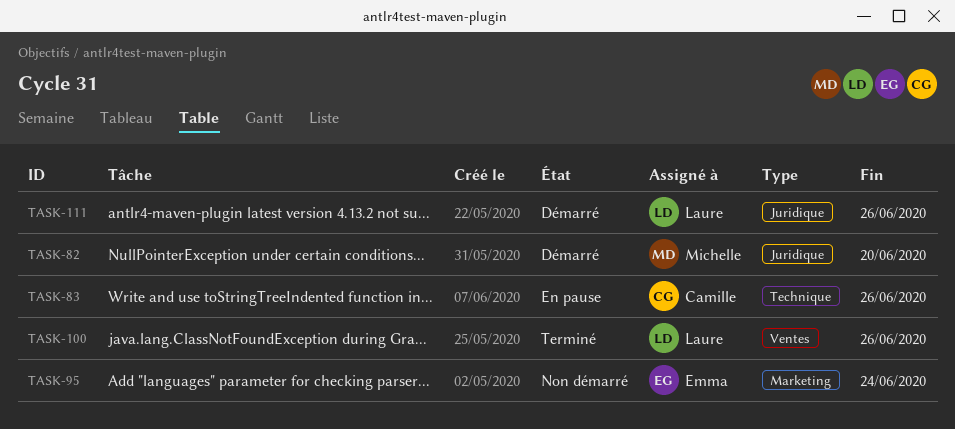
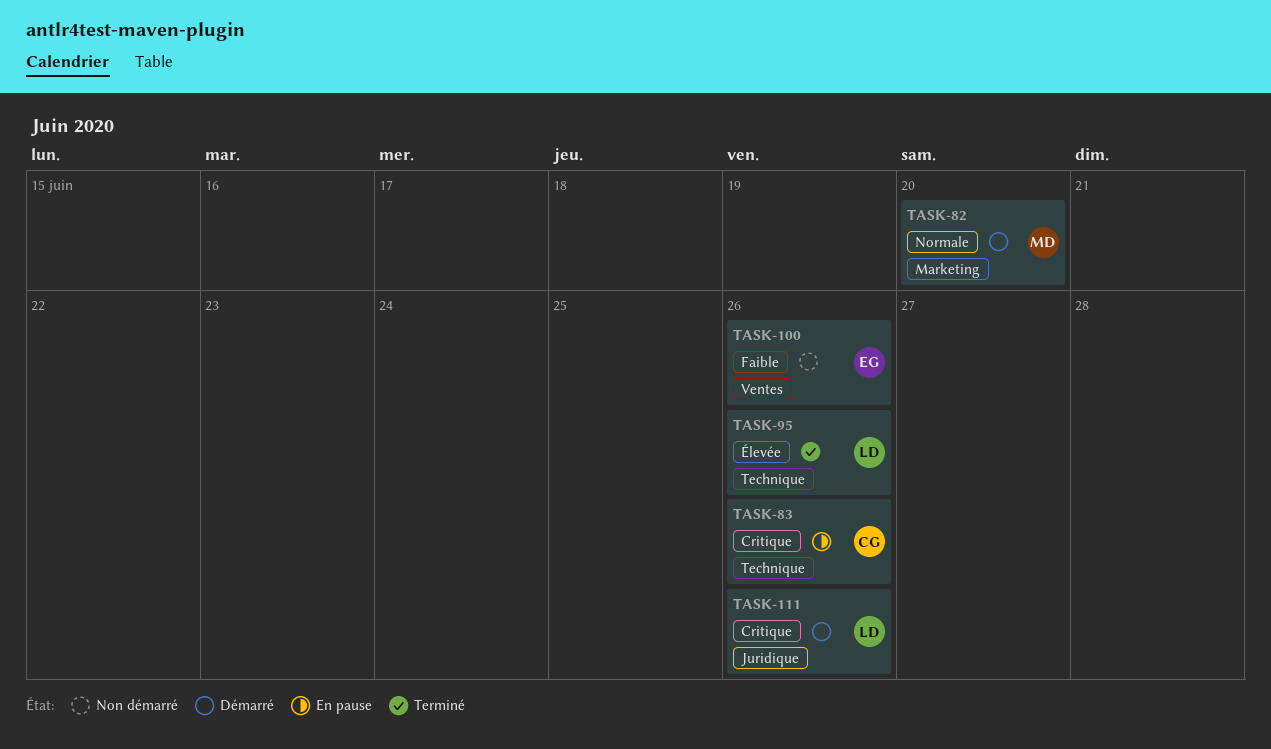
TASK-82, label: Juridique -> Marketing
TASK-95, status: Non démarré -> Terminé
TASK-95, owner: Emma -> Laure
TASK-95, label: Marketing -> Technique
TASK-95, due: Jun 24 -> Jun 26
TASK-100, status: Terminé -> Non démarré
TASK-100, owner: Laure -> Emma

